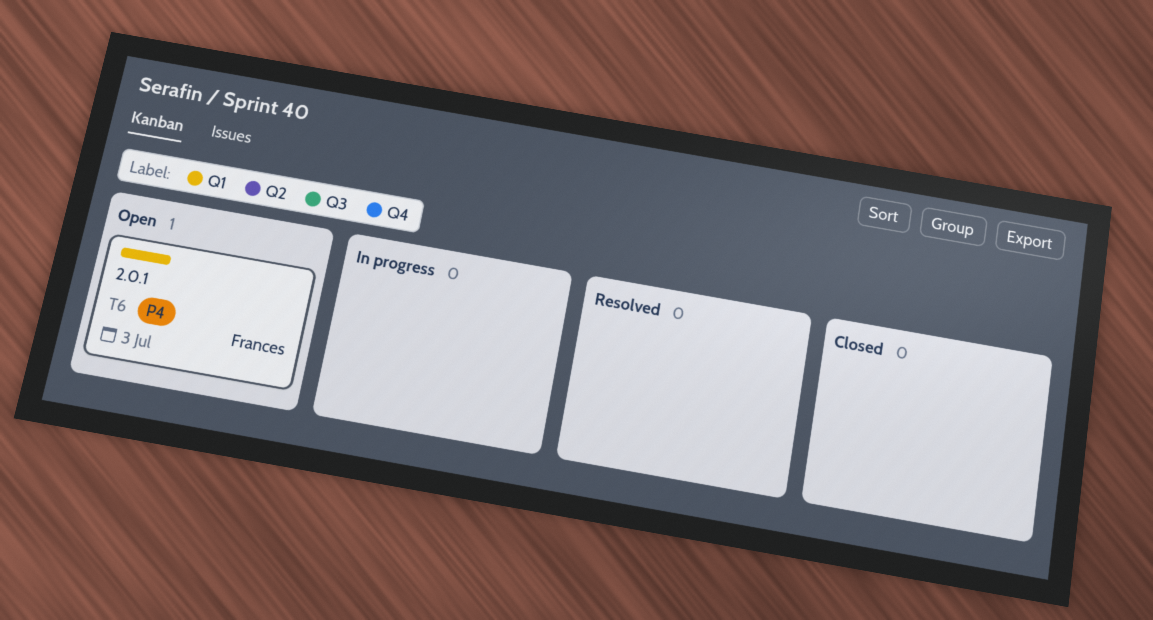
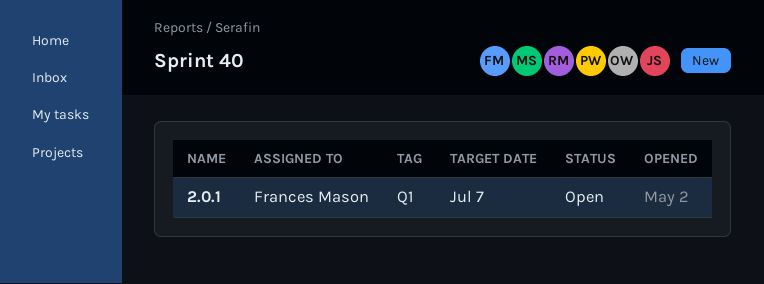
2.0.1, due: Jul 3 -> Jul 7

